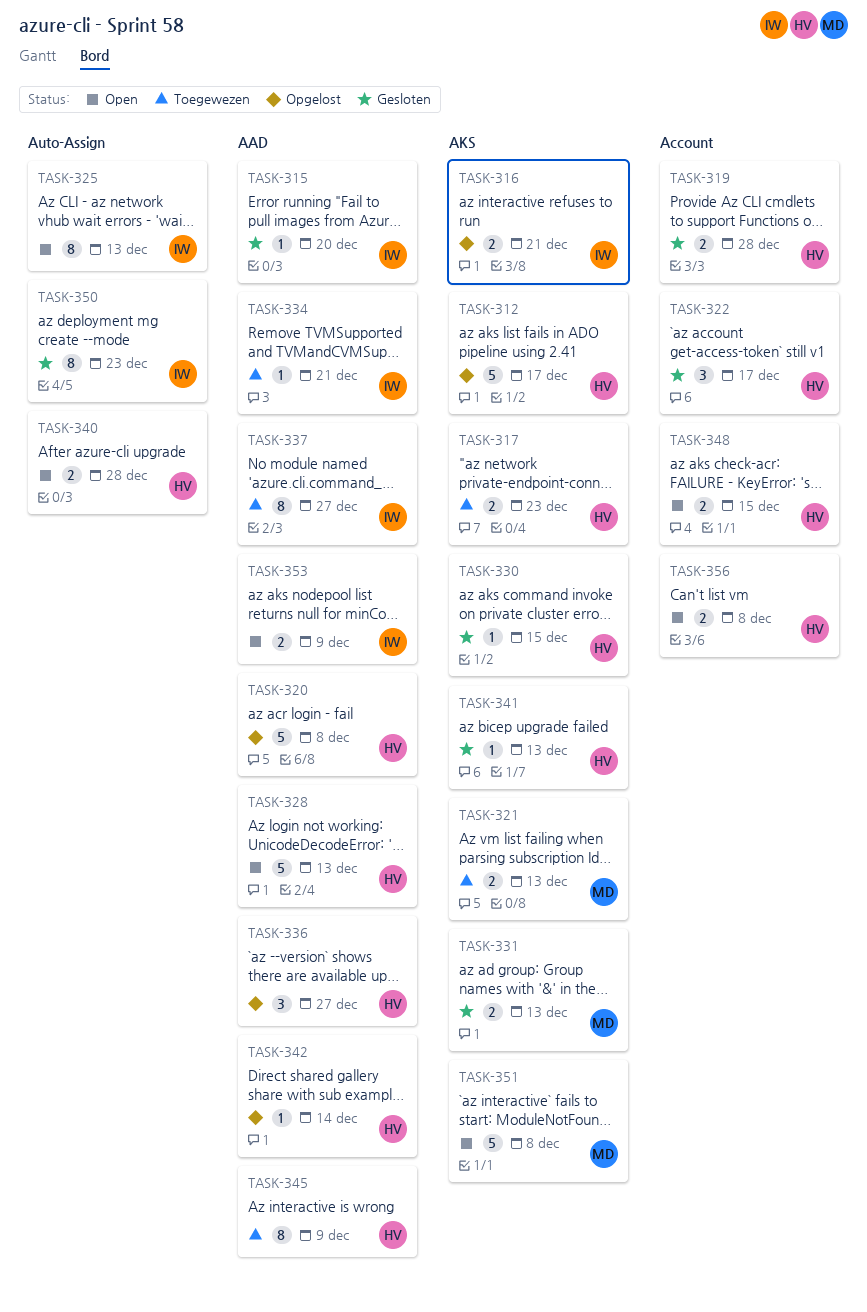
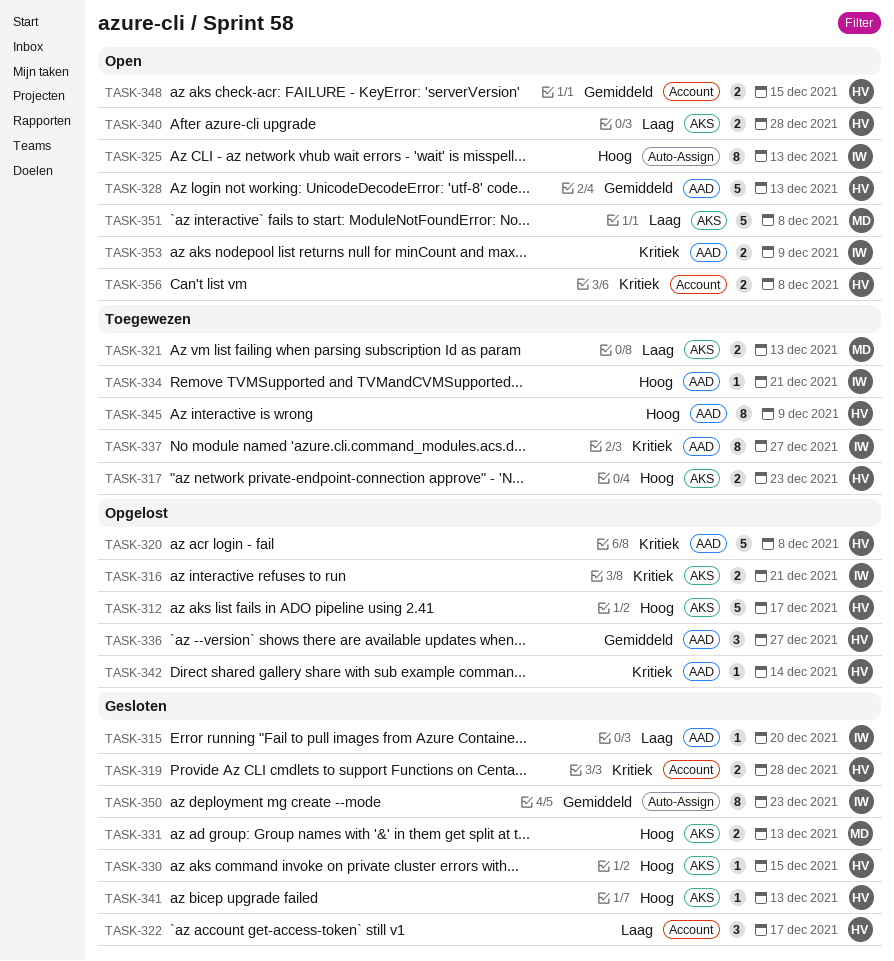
TASK-340, label: Auto-Assign -> AKS

